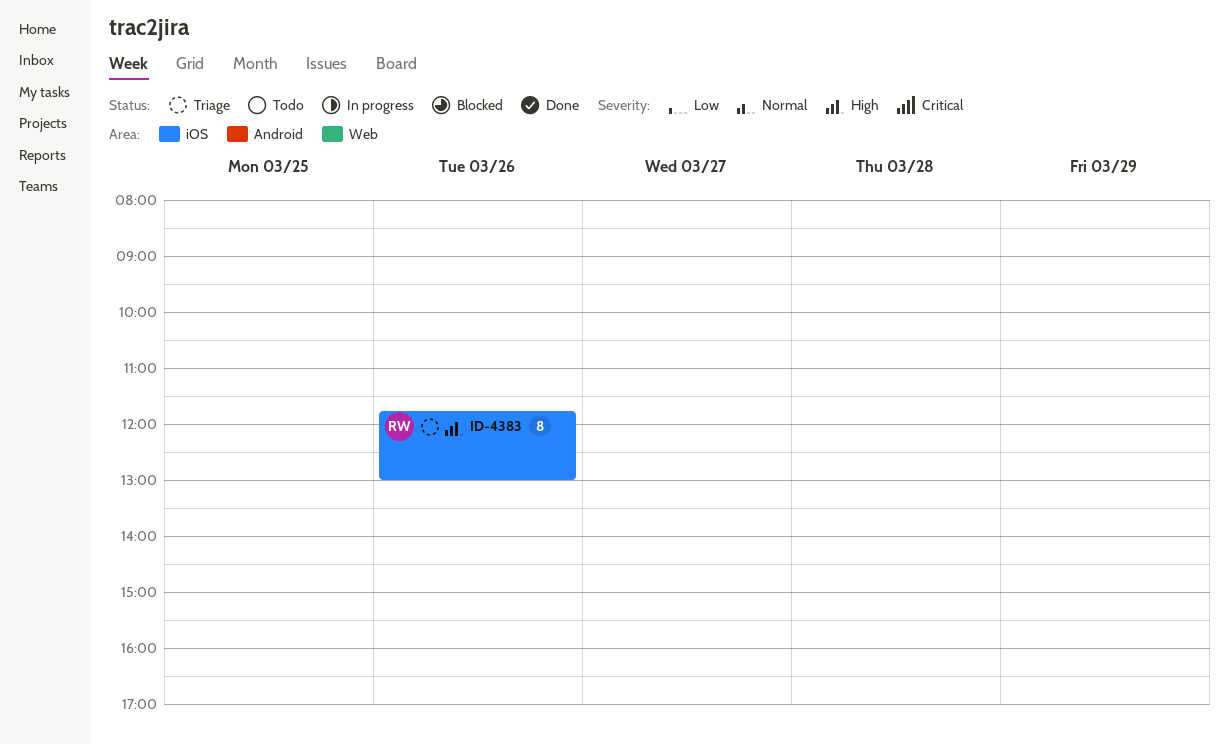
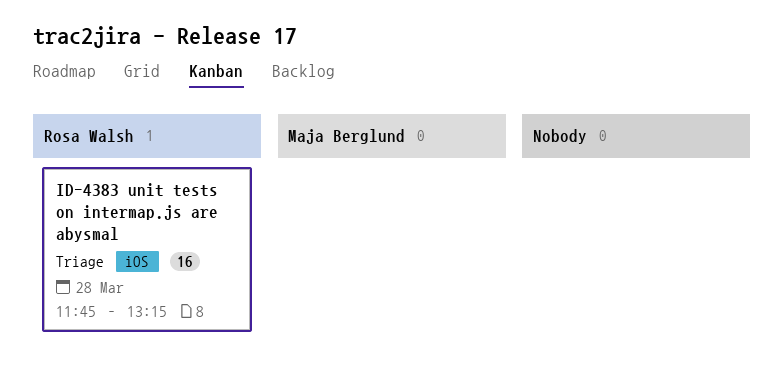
ID-4383, estimate: 8 -> 16
ID-4383, day: Mar 26 -> Mar 28
ID-4383, ends: 13:00 -> 13:15

